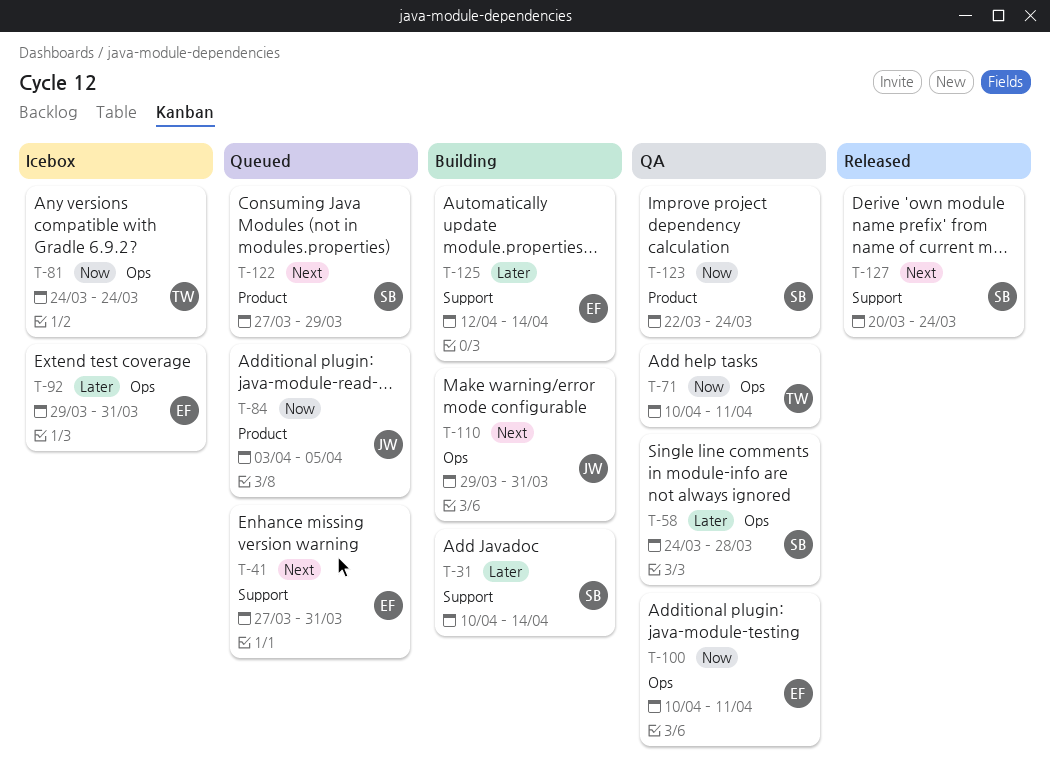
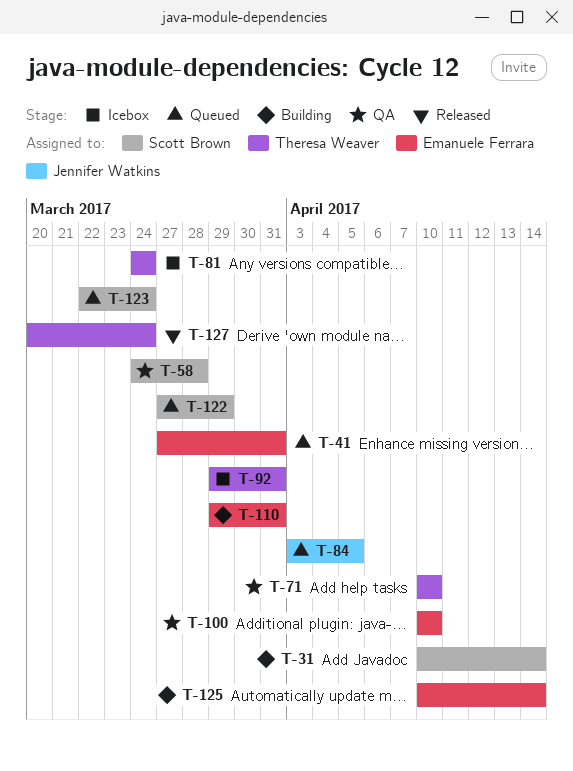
T-71, due: Apr 11 -> Apr 10
T-92, owner: Emanuele Ferrara -> Theresa Weaver
T-100, due: Apr 11 -> Apr 10
T-110, owner: Jennifer Watkins -> Emanuele Ferrara
T-123, status: QA -> Queued
T-125, start: Apr 12 -> Apr 10
T-127, owner: Scott Brown -> Theresa Weaver

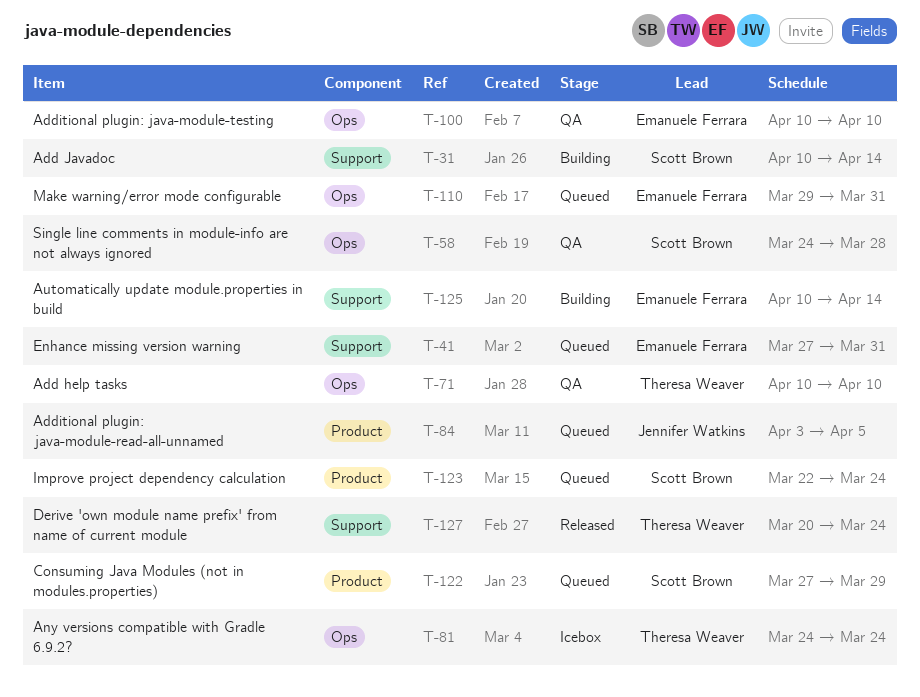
T-92: present -> none
T-110, status: Building -> Queued

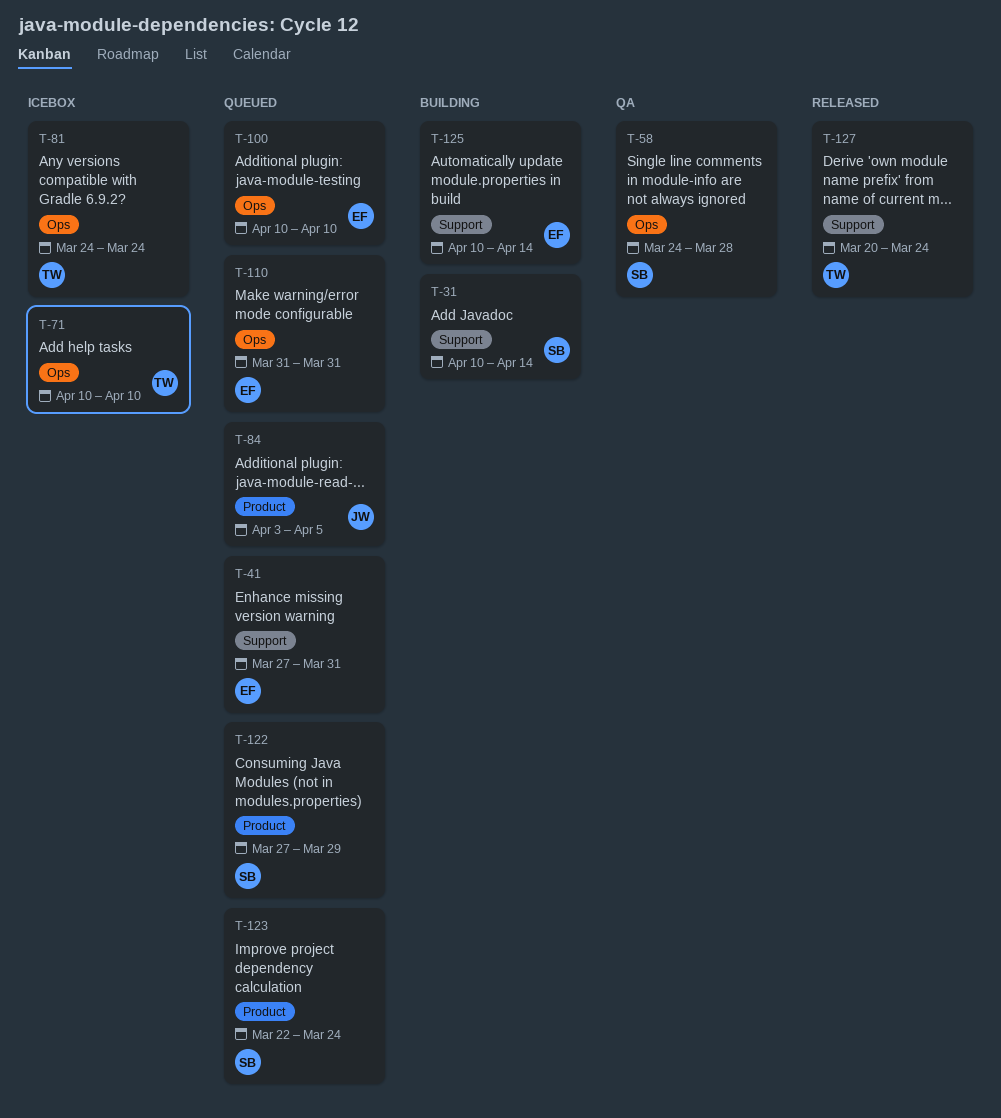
T-71, status: QA -> Icebox
T-100, status: QA -> Queued
T-110, start: Mar 29 -> Mar 31

